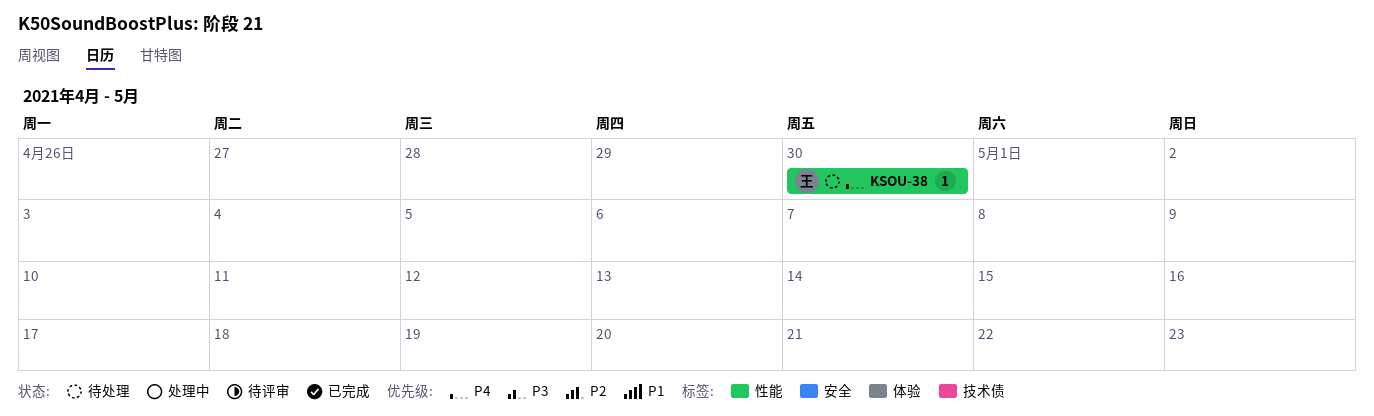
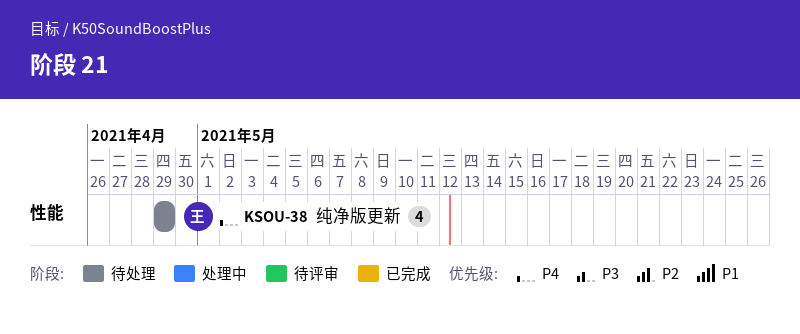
KSOU-38, estimate: 1 -> 4
KSOU-38, start: Apr 30 -> Apr 29
KSOU-38, due: Apr 30 -> Apr 29

